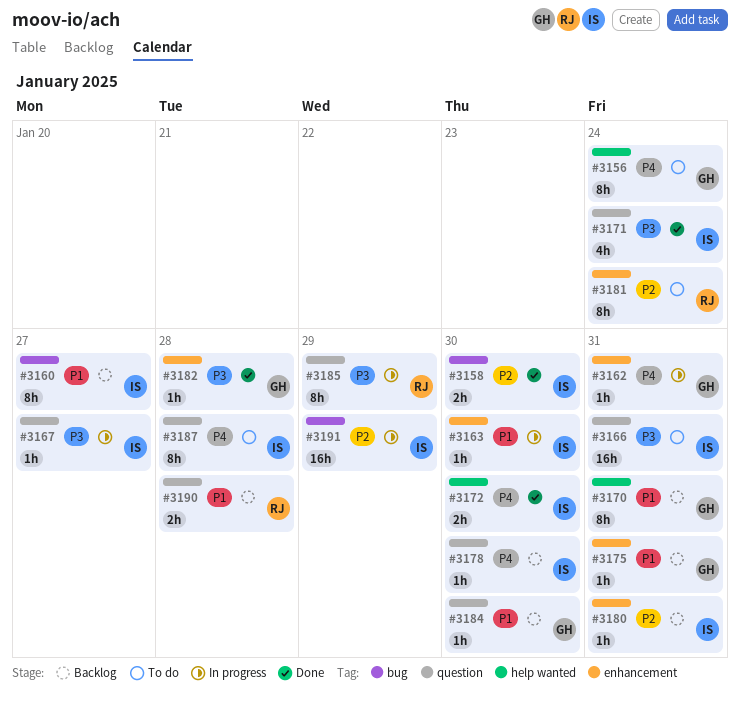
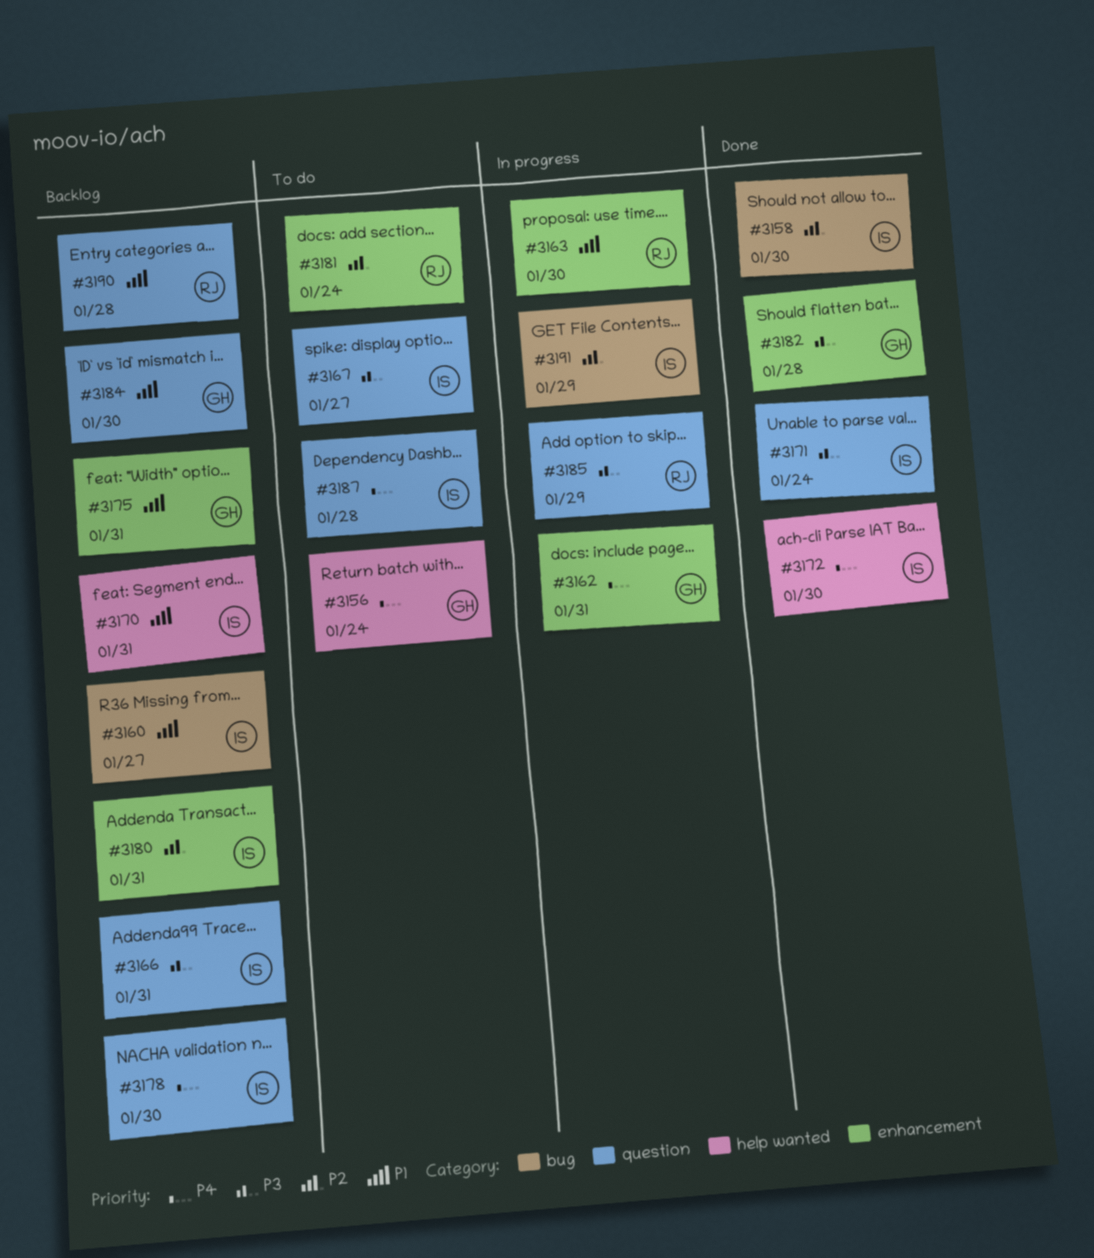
#3163, owner: IS -> RJ
#3166, status: To do -> Backlog
#3167, status: In progress -> To do
#3170, owner: GH -> IS

